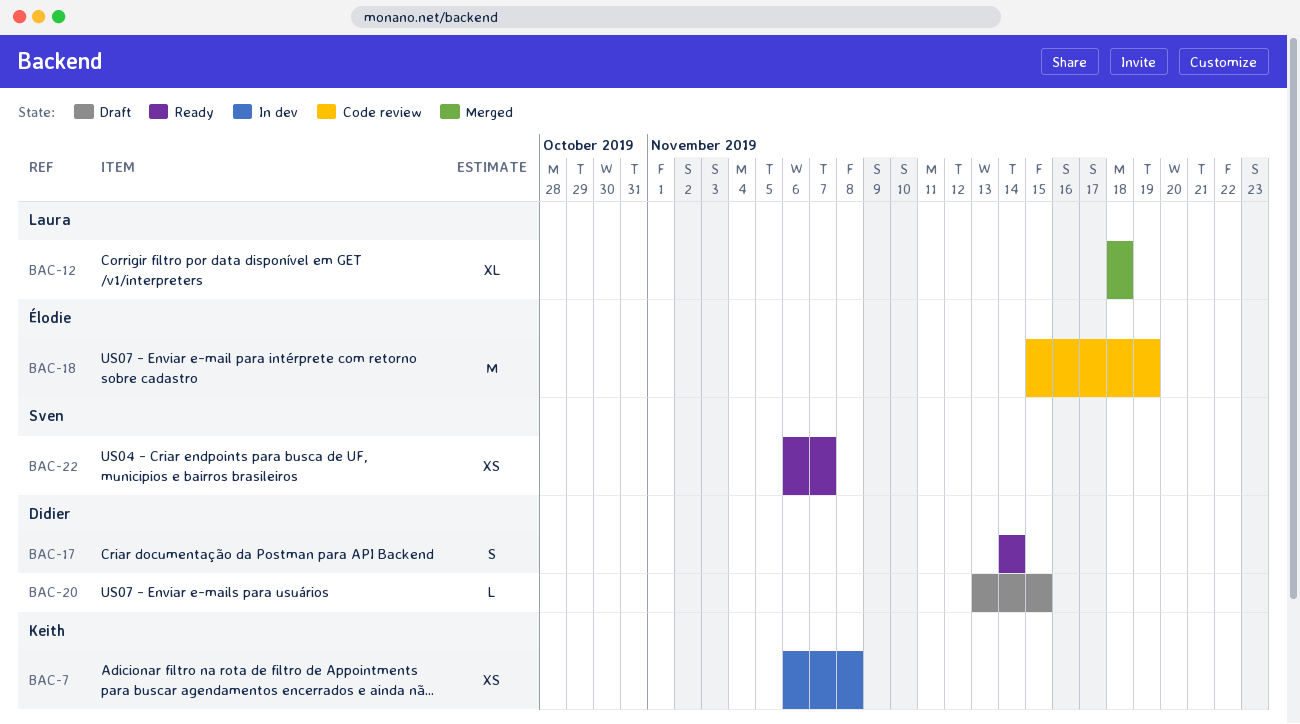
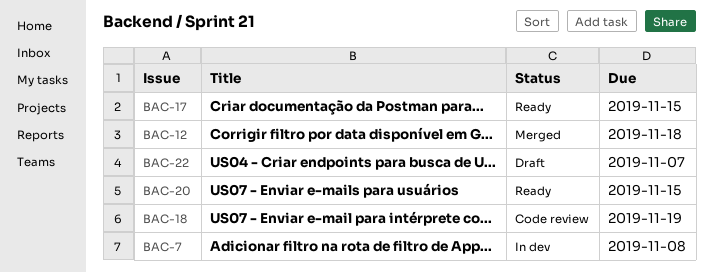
BAC-17, due: Nov 14 -> Nov 15
BAC-20, status: Draft -> Ready
BAC-22, status: Ready -> Draft

